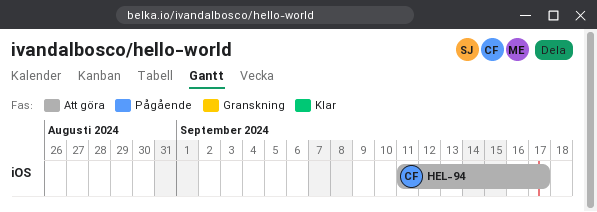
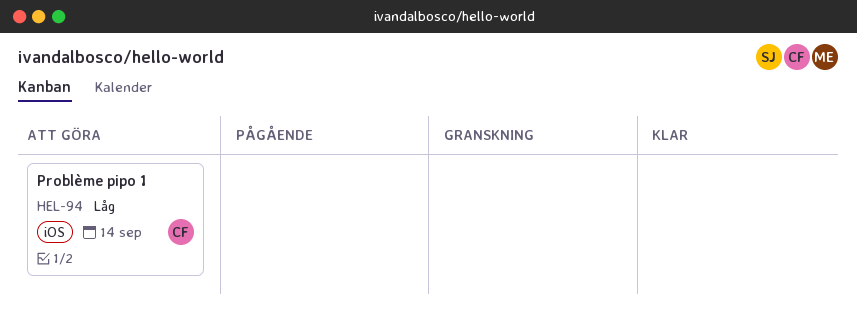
HEL-94, due: Sep 17 -> Sep 14

